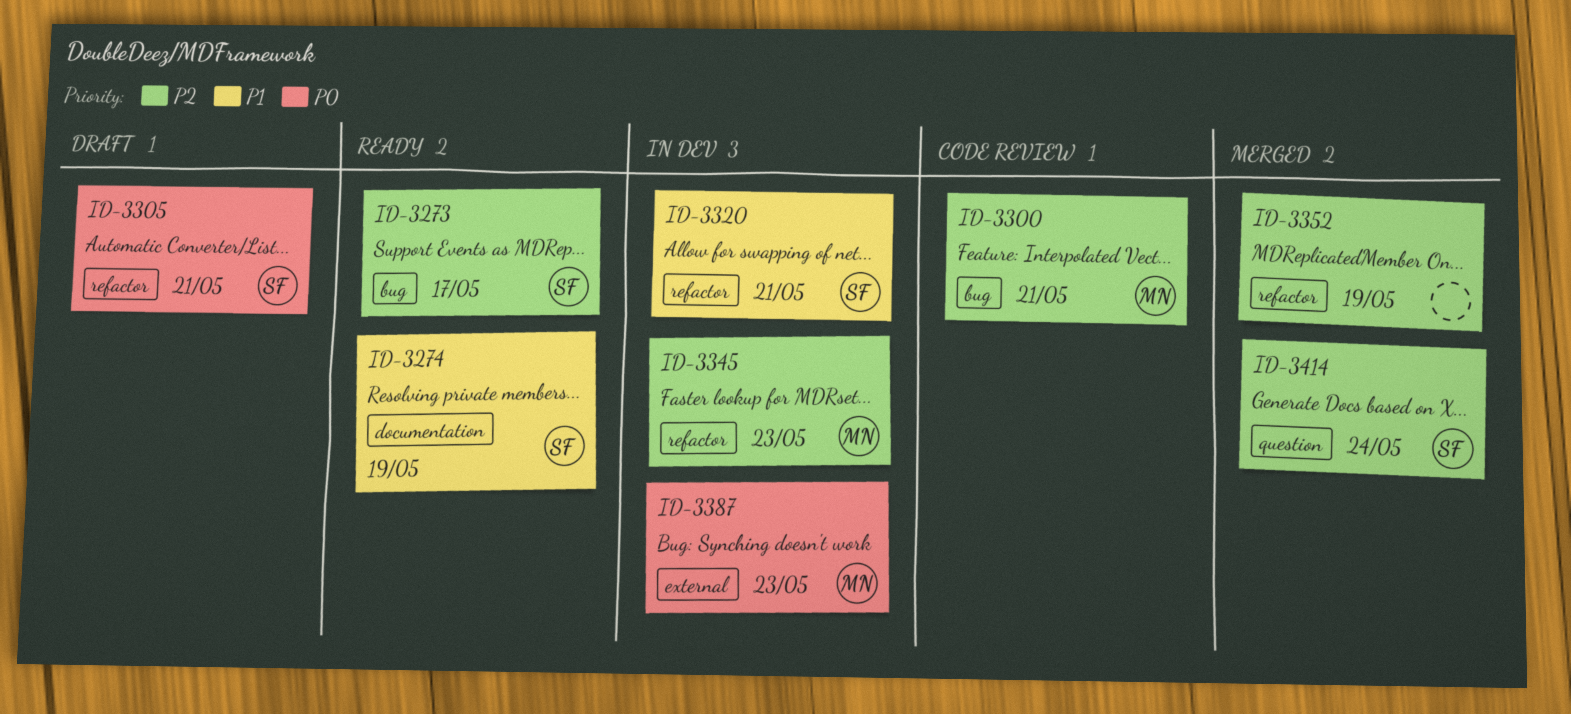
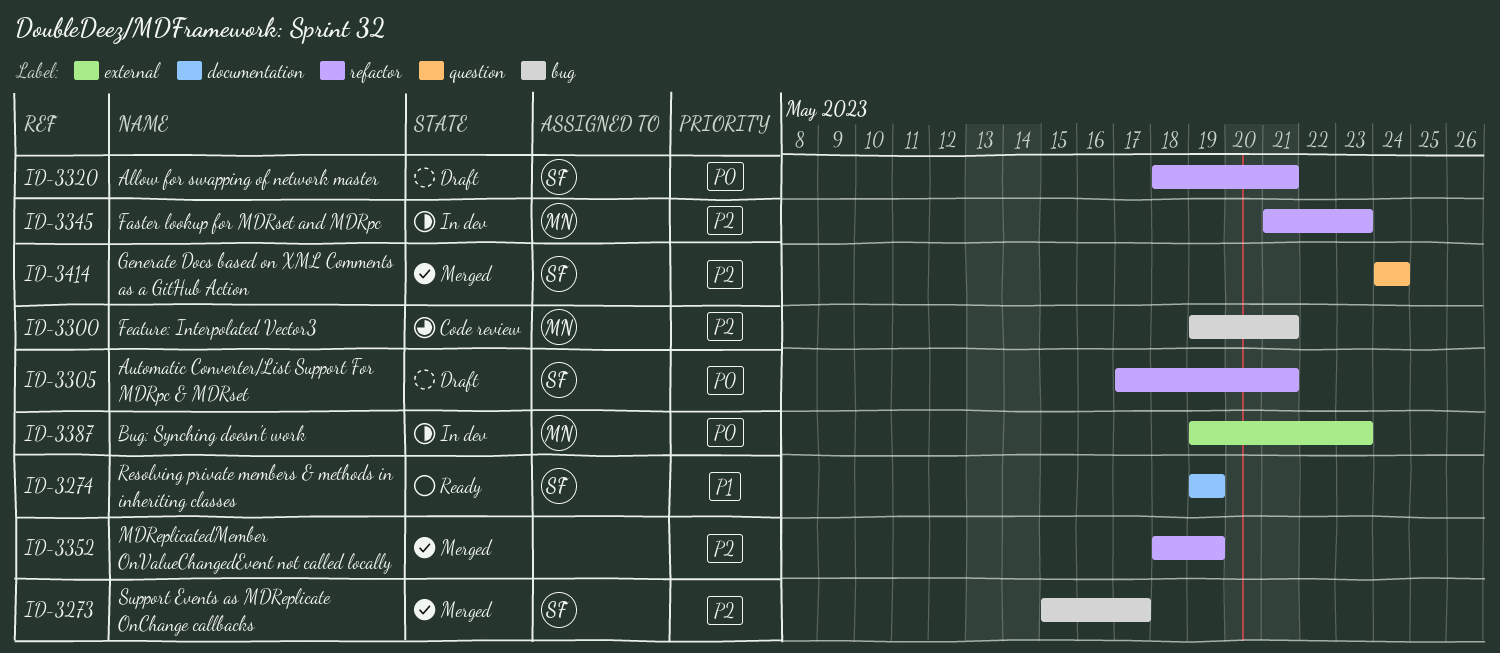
ID-3273, status: Ready -> Merged
ID-3320, status: In dev -> Draft
ID-3320, priority: P1 -> P0

